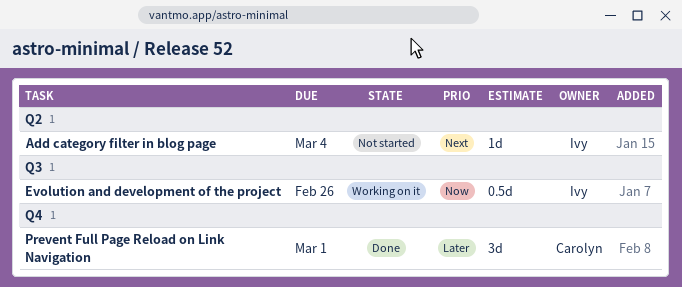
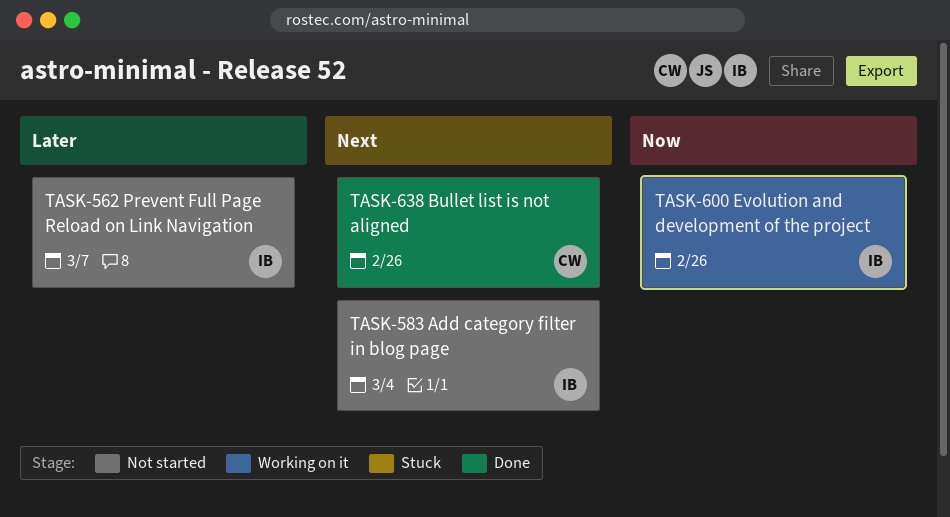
Bullet list is not aligned: none -> present
Prevent Full Page Reload on Link Navigation, status: Done -> Not started
Prevent Full Page Reload on Link Navigation, owner: Carolyn -> Ivy
Prevent Full Page Reload on Link Navigation, due: Mar 1 -> Mar 7

